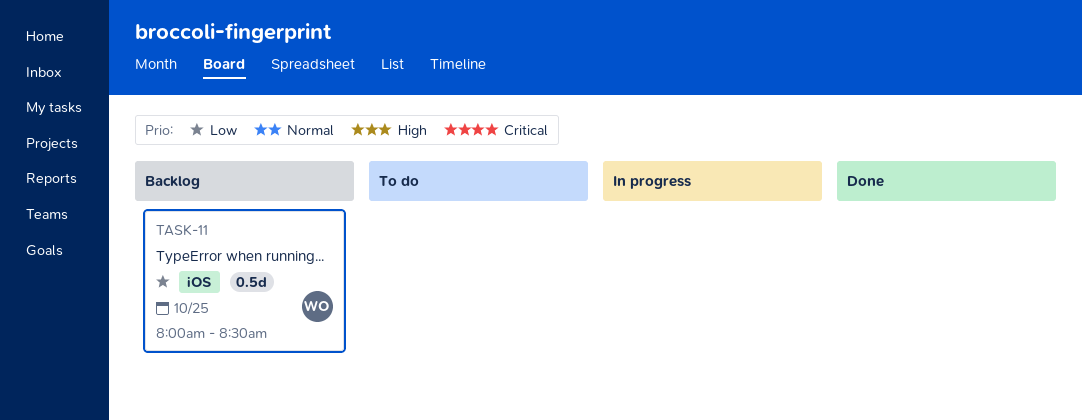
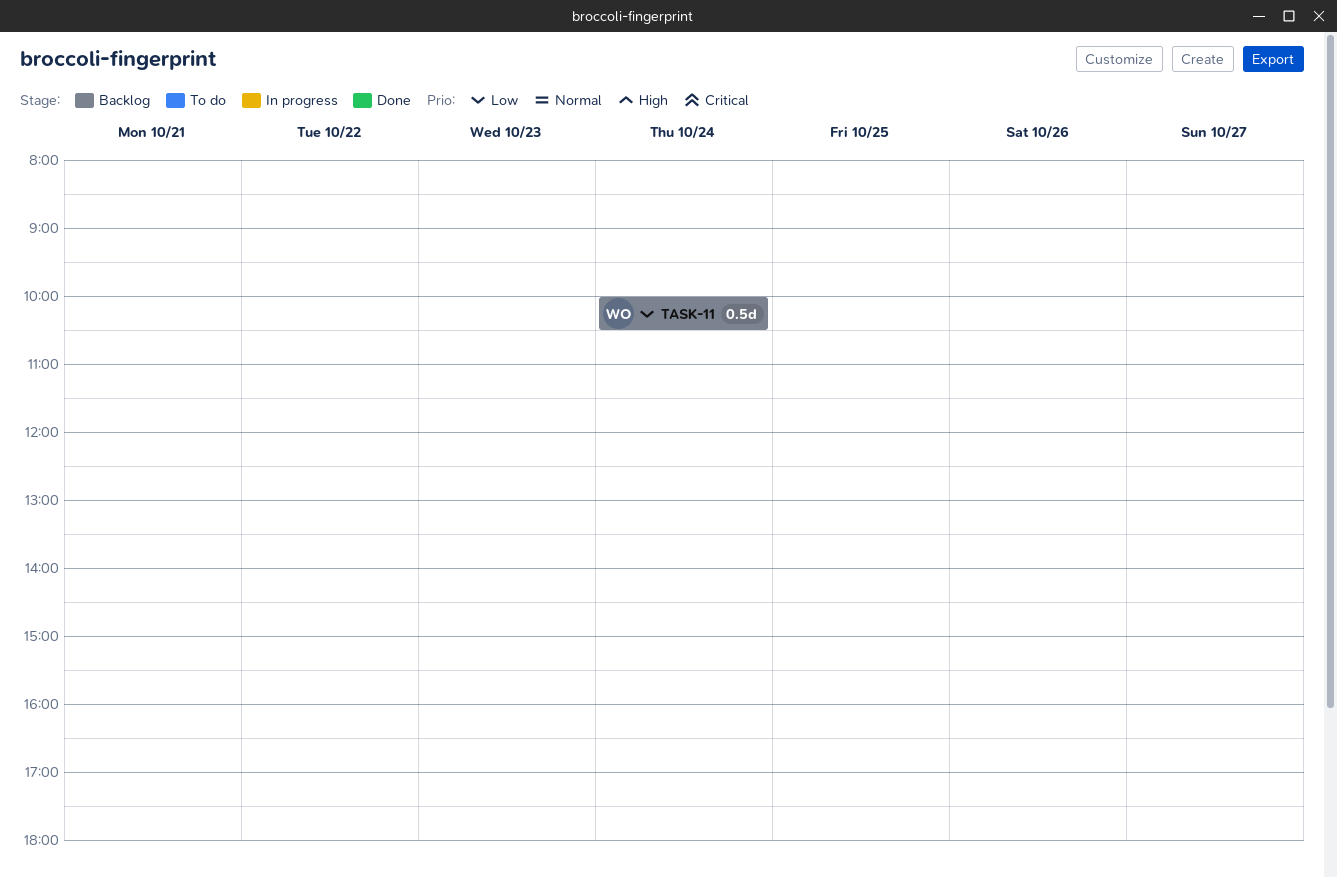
TASK-11, day: Oct 25 -> Oct 24
TASK-11, begins: 08:00 -> 10:00
TASK-11, ends: 08:30 -> 10:30

